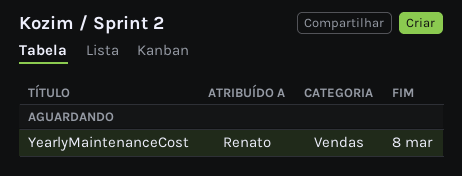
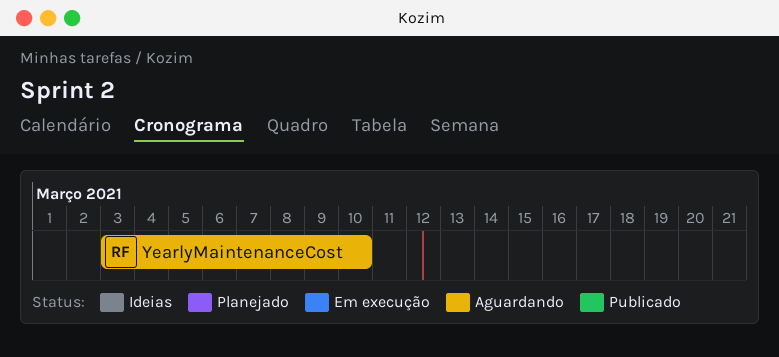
YearlyMaintenanceCost, due: Mar 8 -> Mar 10

